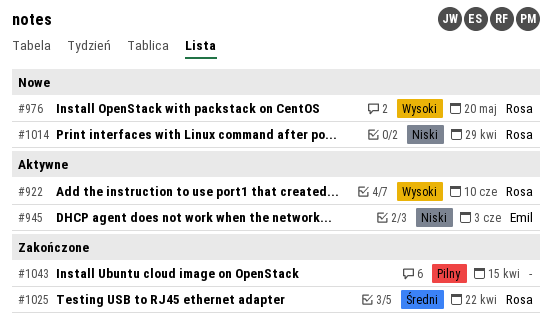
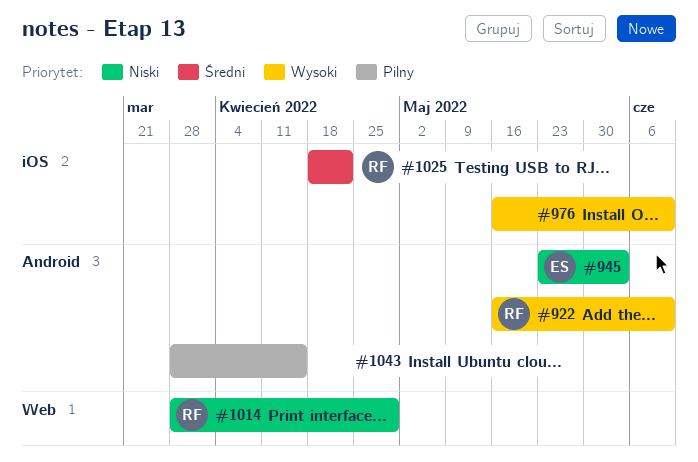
#976, owner: Rosa -> none
#976, due: May 20 -> Jun 10

